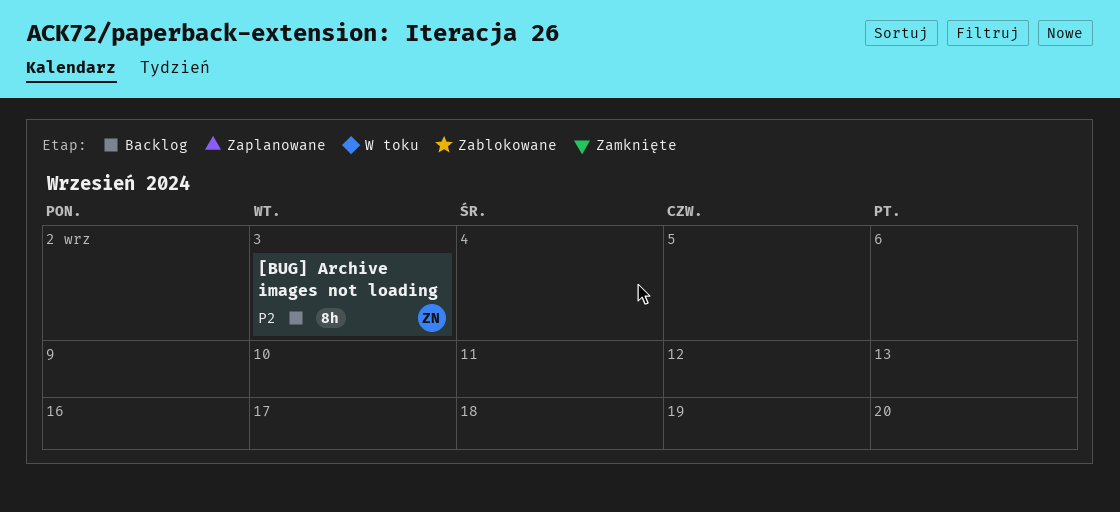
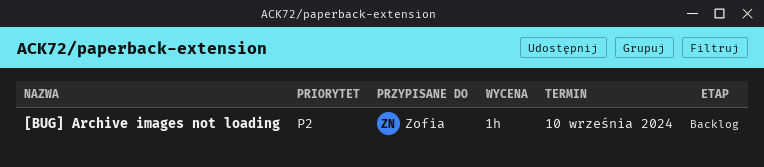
[BUG] Archive images not loading, estimate: 8h -> 1h
[BUG] Archive images not loading, due: Sep 3 -> Sep 10

